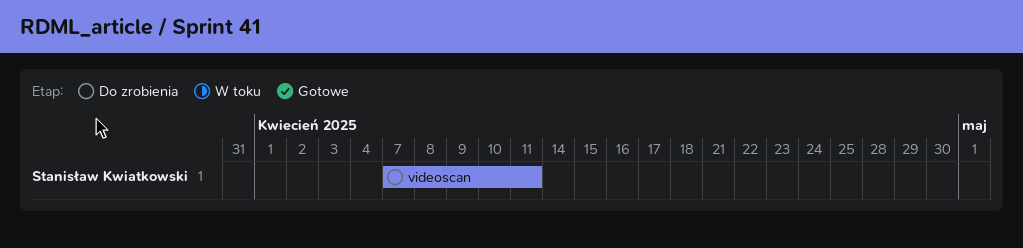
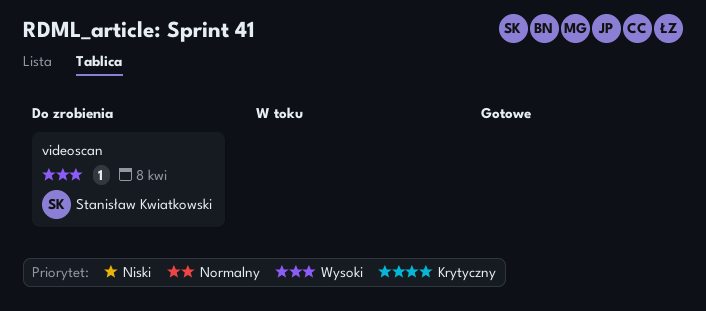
videoscan, due: Apr 11 -> Apr 8

